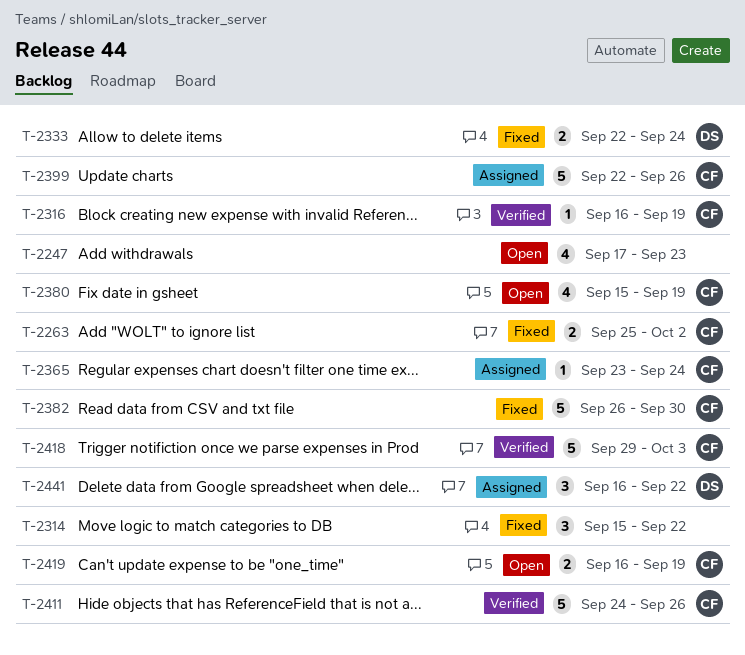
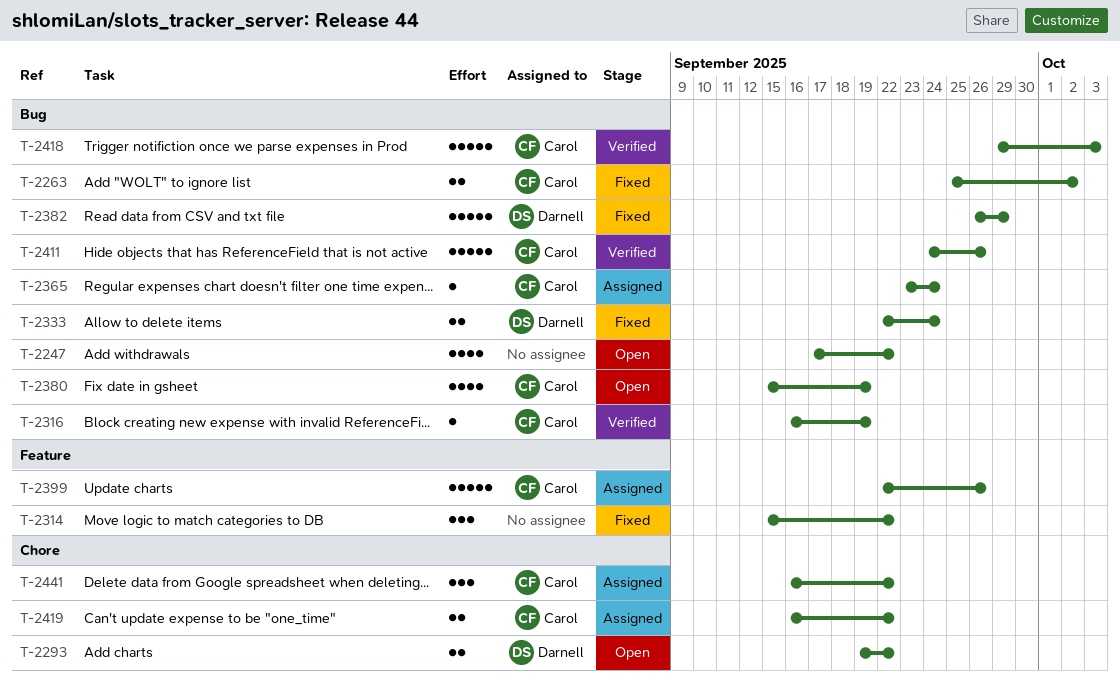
T-2247, due: Sep 23 -> Sep 22
T-2293: none -> present
T-2382, owner: Carol -> Darnell
T-2382, due: Sep 30 -> Sep 29
T-2419, status: Open -> Assigned
T-2419, due: Sep 19 -> Sep 22
T-2441, owner: Darnell -> Carol

